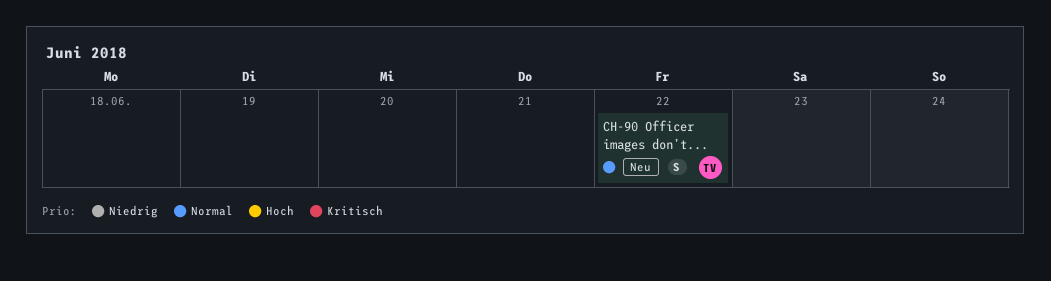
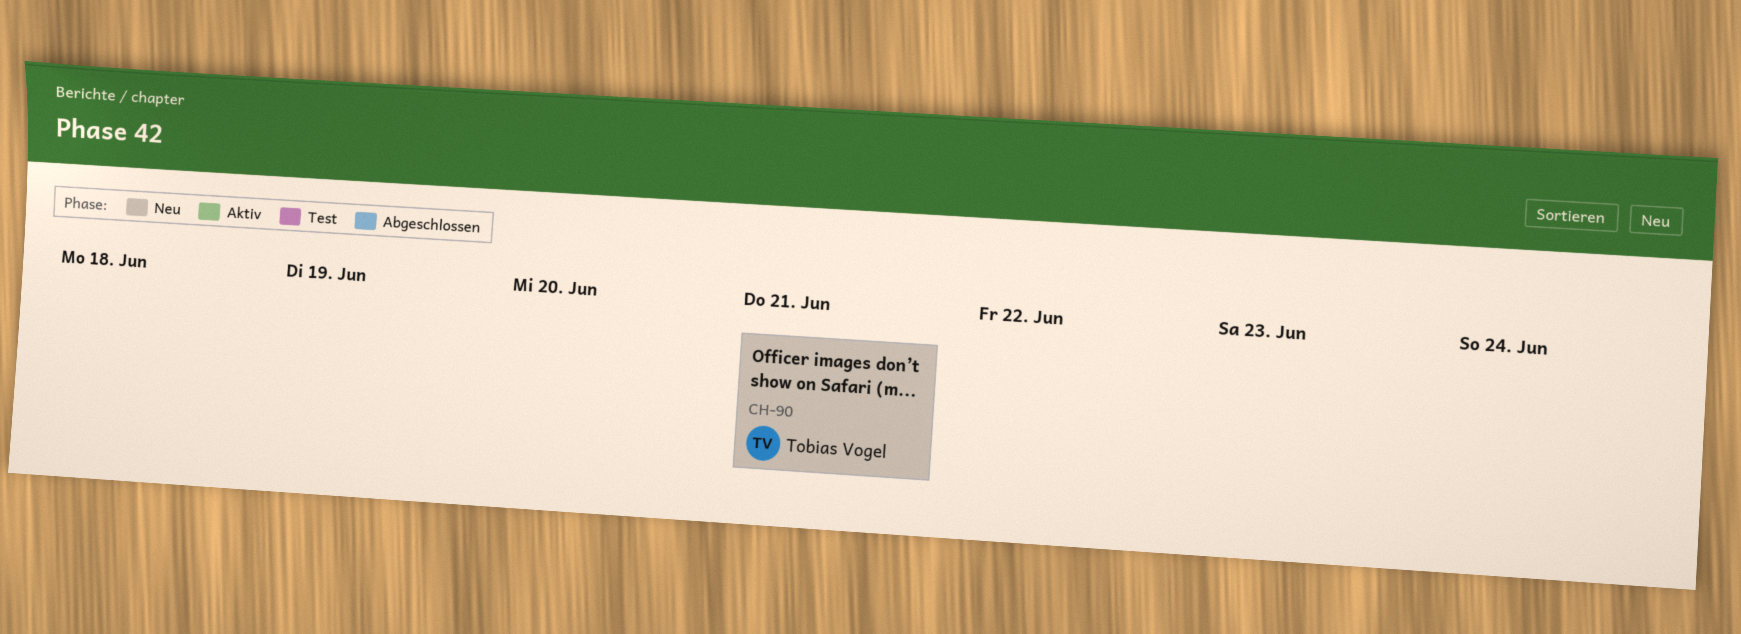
CH-90, due: Jun 22 -> Jun 21

